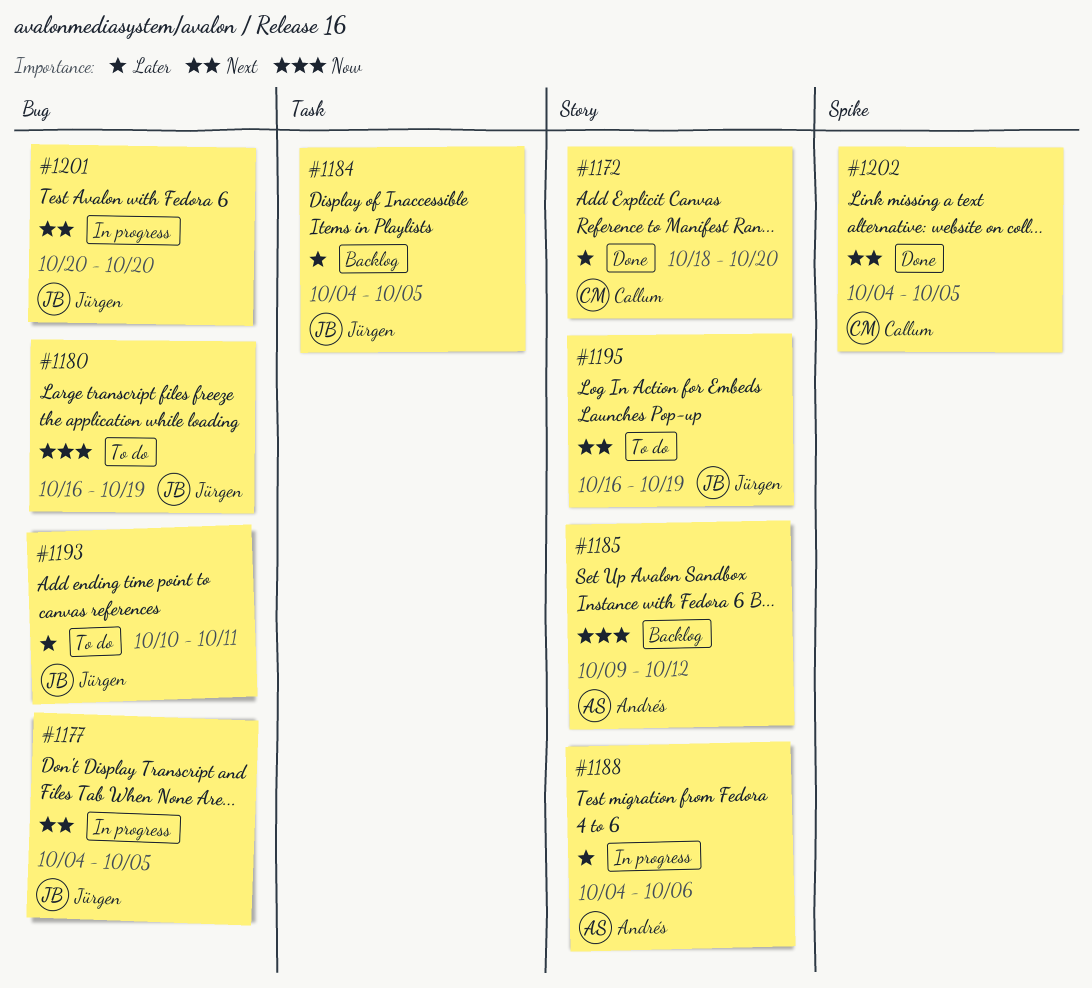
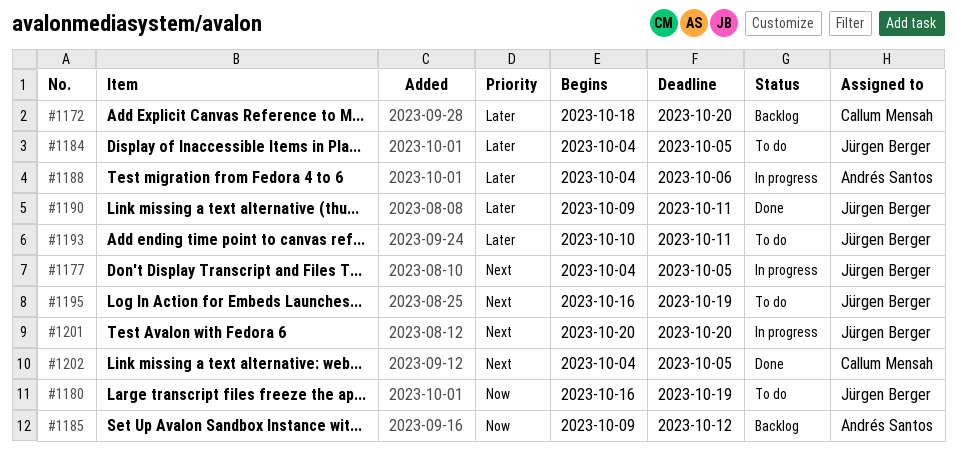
#1172, status: Done -> Backlog
#1184, status: Backlog -> To do
#1190: none -> present

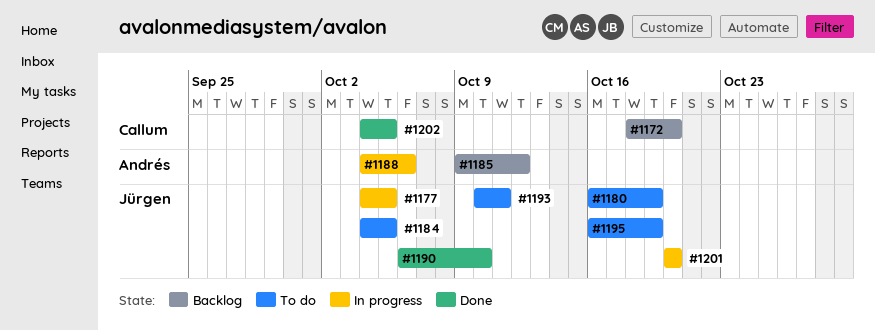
#1190, start: Oct 9 -> Oct 6
#1190, due: Oct 11 -> Oct 10

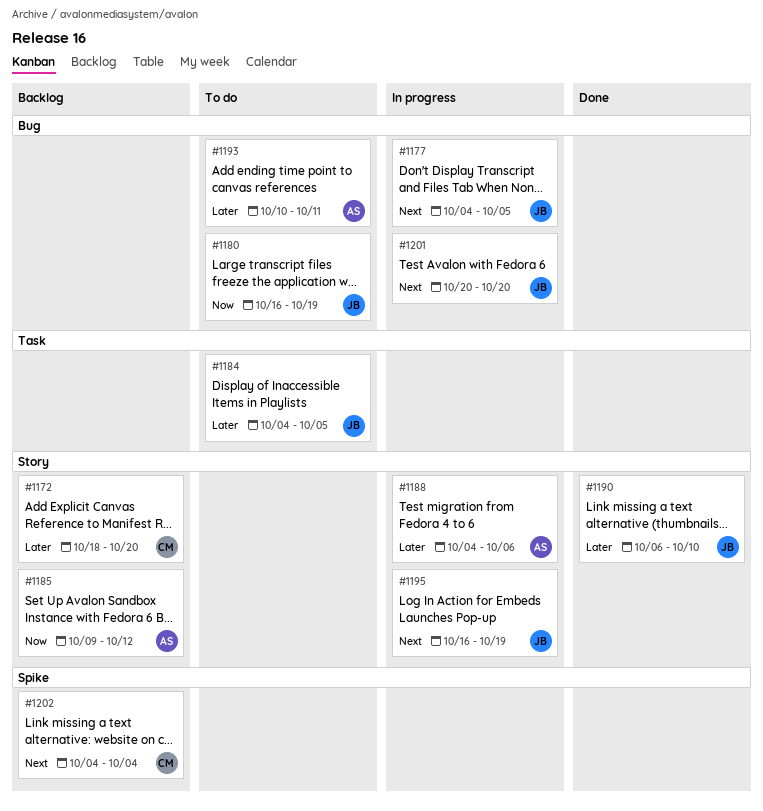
#1193, owner: Jürgen -> Andrés
#1195, status: To do -> In progress
#1202, status: Done -> Backlog
#1202, due: Oct 5 -> Oct 4

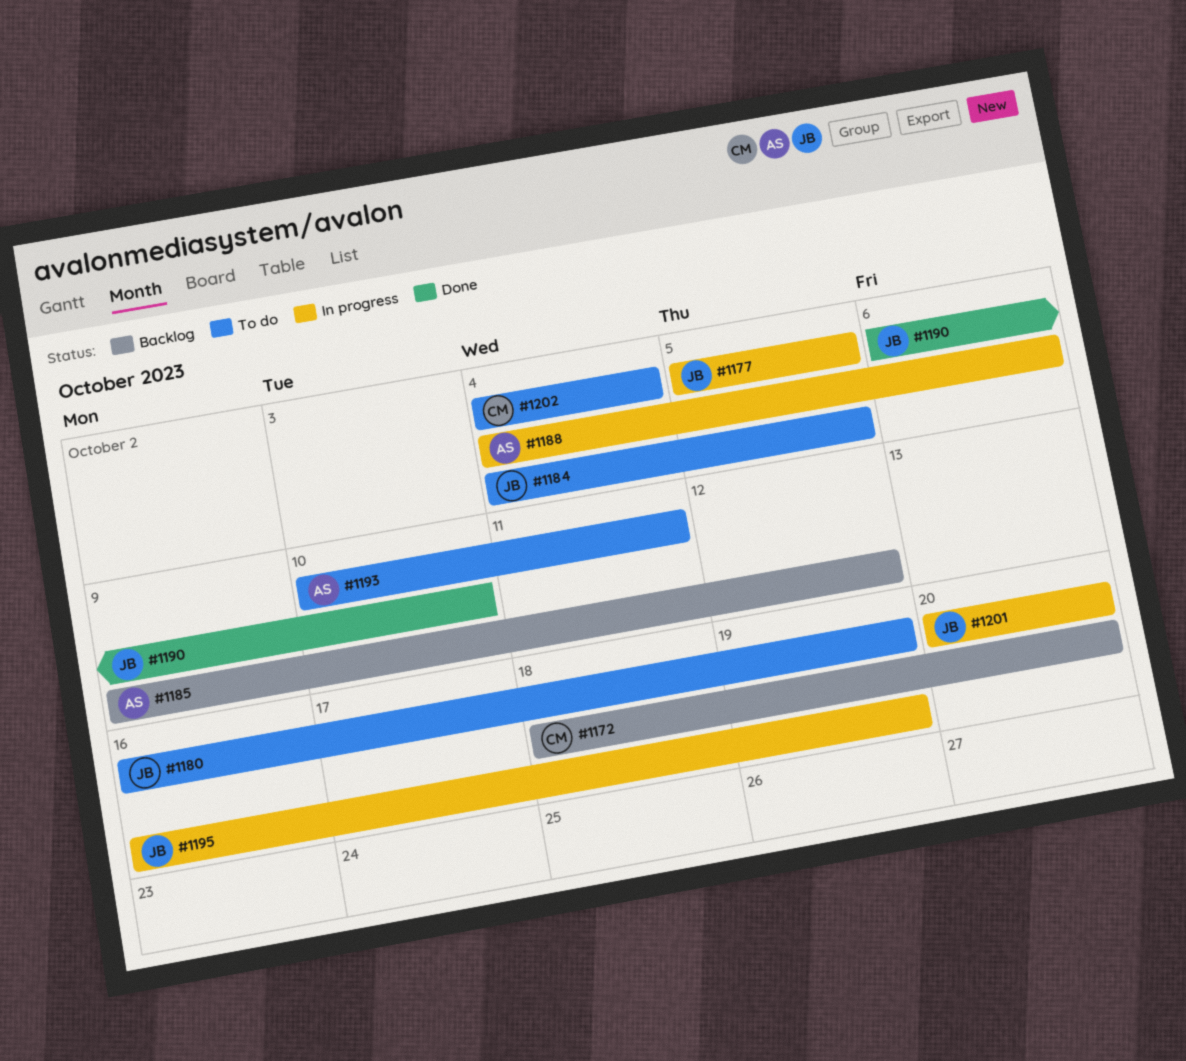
#1177, start: Oct 4 -> Oct 5
#1202, status: Backlog -> To do

